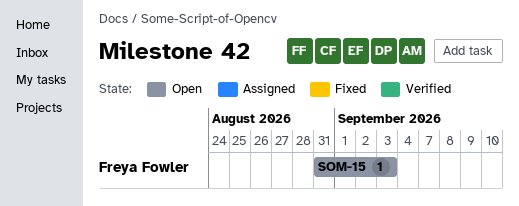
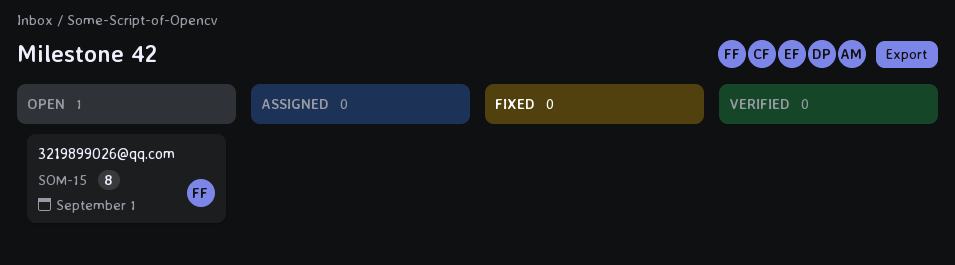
SOM-15, estimate: 1 -> 8
SOM-15, due: Sep 3 -> Sep 1

